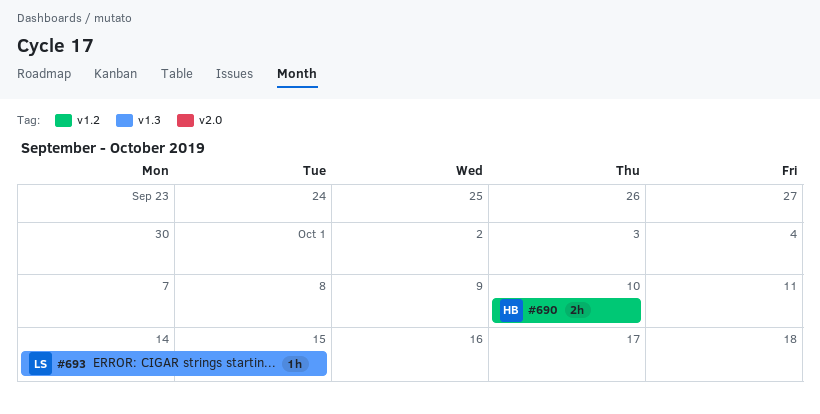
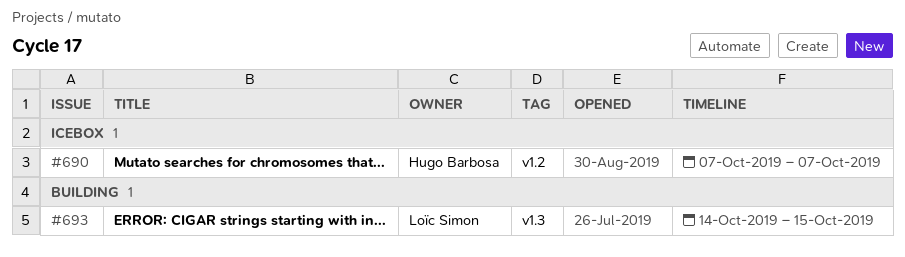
#690, start: Oct 10 -> Oct 7
#690, due: Oct 10 -> Oct 7

